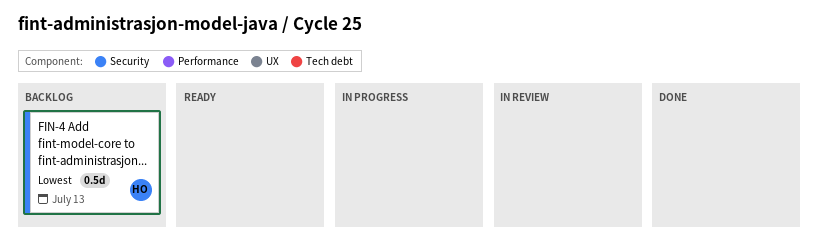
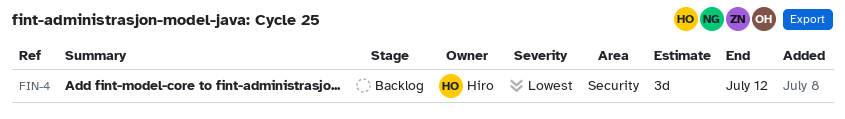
FIN-4, estimate: 0.5d -> 3d
FIN-4, due: Jul 13 -> Jul 12

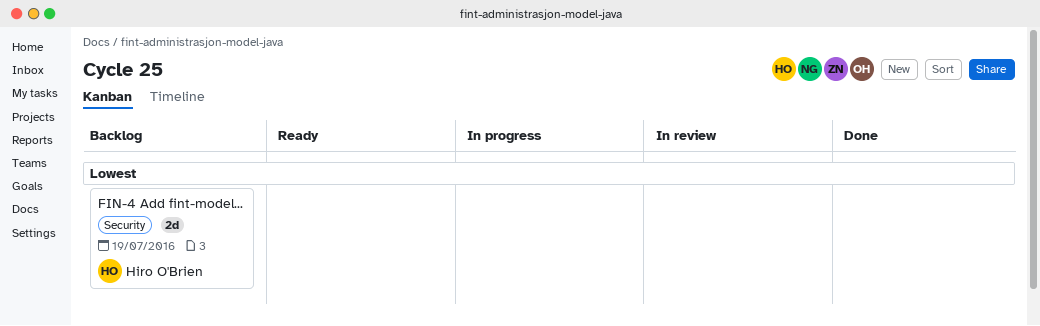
FIN-4, estimate: 3d -> 2d
FIN-4, due: Jul 12 -> Jul 19

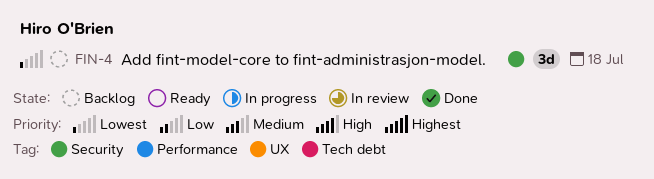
FIN-4, estimate: 2d -> 3d
FIN-4, due: Jul 19 -> Jul 18

